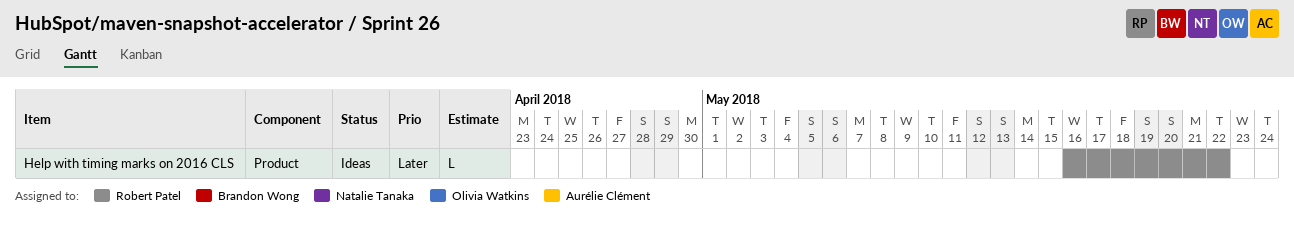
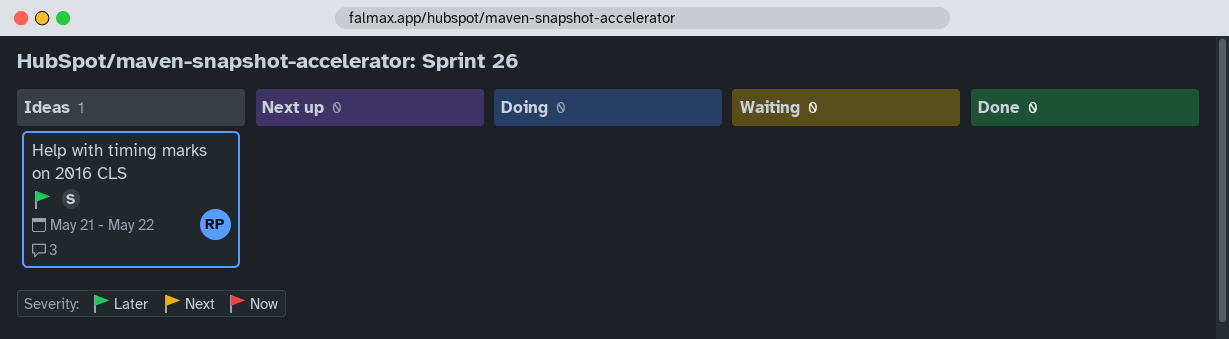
Help with timing marks on 2016 CLS, estimate: L -> S
Help with timing marks on 2016 CLS, start: May 16 -> May 21

